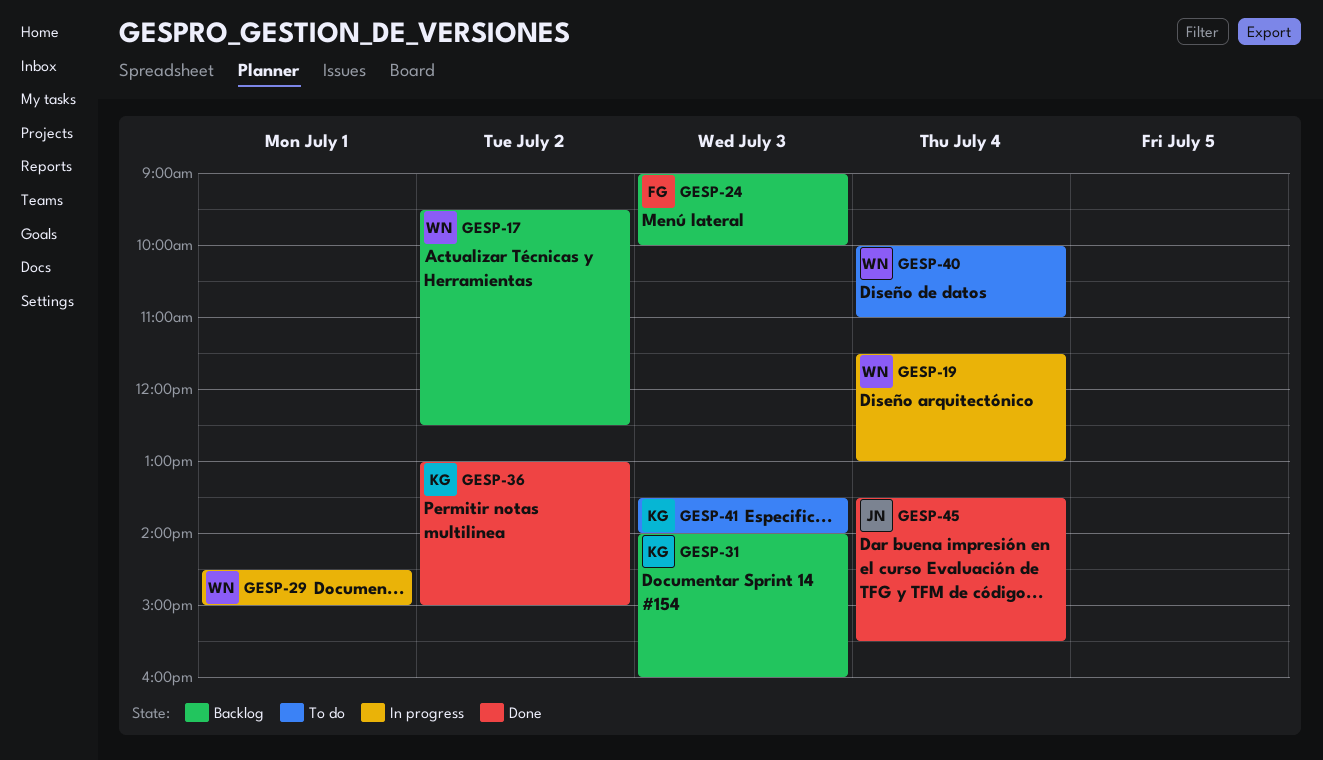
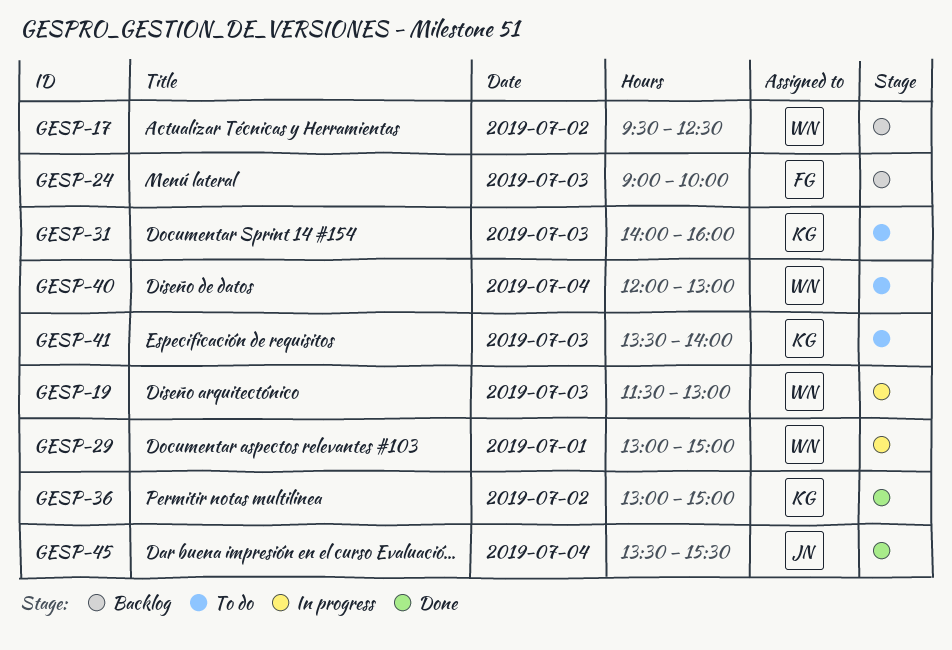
GESP-19, day: Jul 4 -> Jul 3
GESP-29, begins: 14:30 -> 13:00
GESP-31, status: Backlog -> To do
GESP-40, begins: 10:00 -> 12:00
GESP-40, ends: 11:00 -> 13:00

